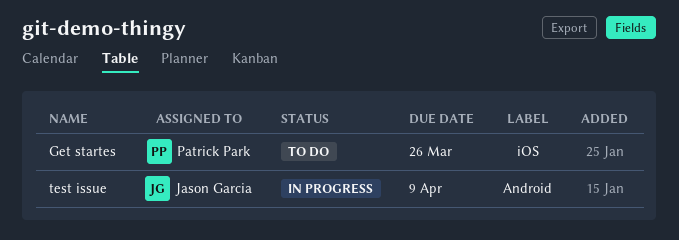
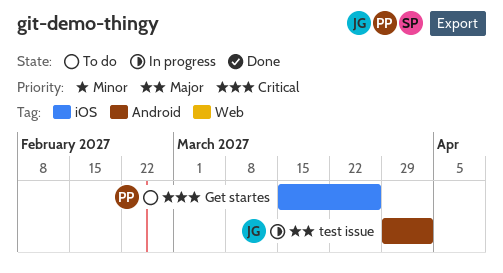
test issue, due: Apr 9 -> Apr 2

